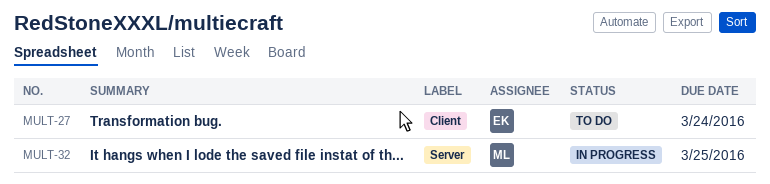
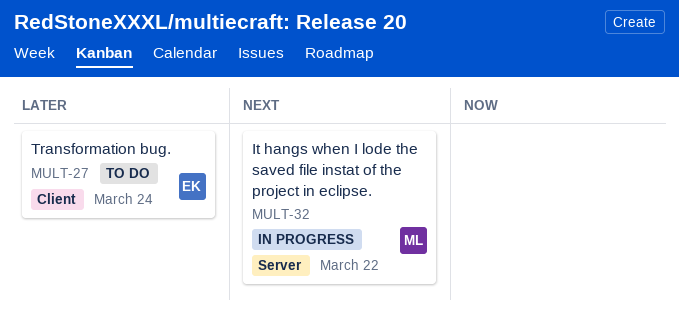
MULT-32, due: Mar 25 -> Mar 22

